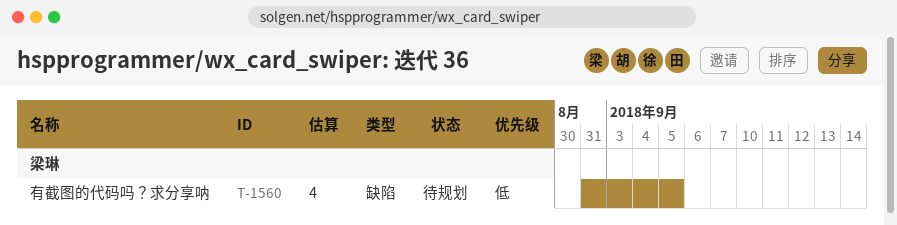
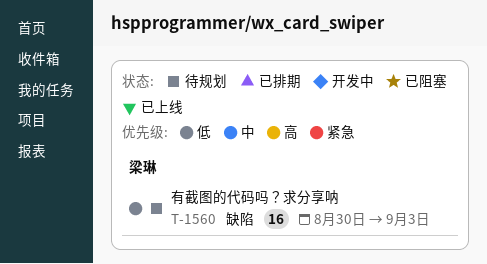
T-1560, estimate: 4 -> 16
T-1560, start: Aug 31 -> Aug 30
T-1560, due: Sep 5 -> Sep 3

